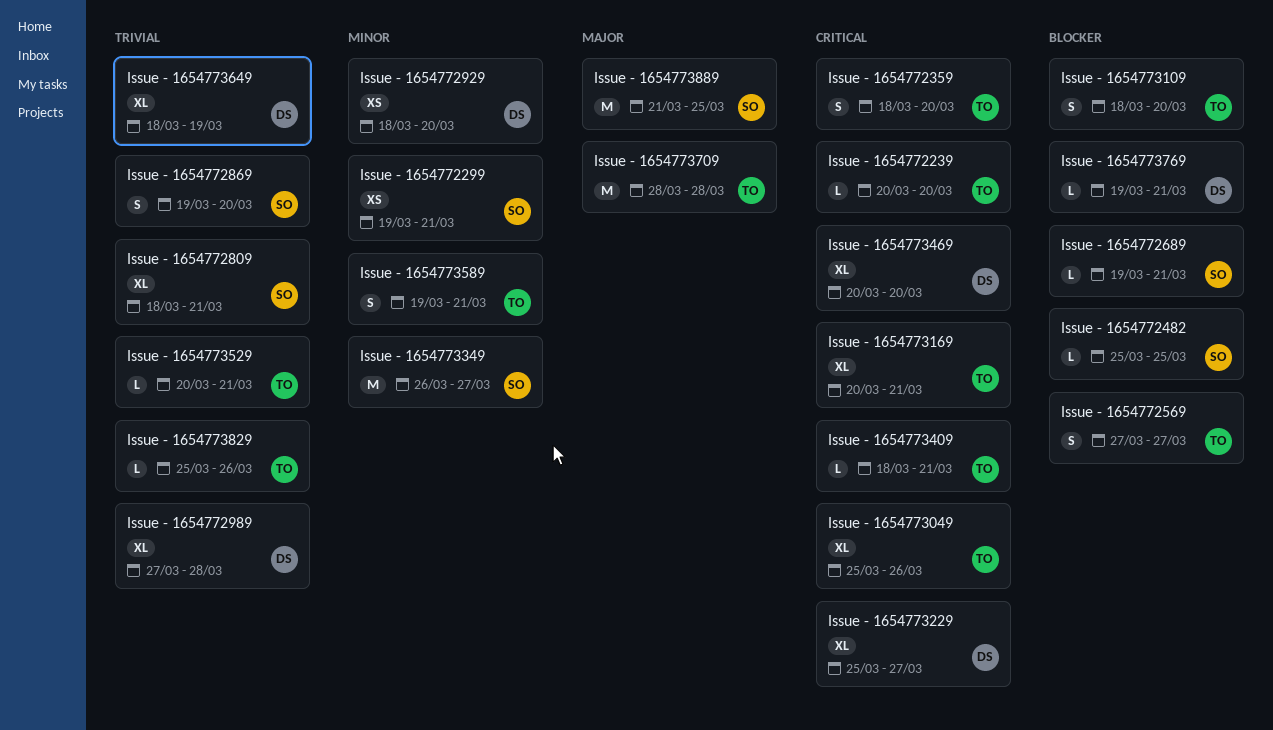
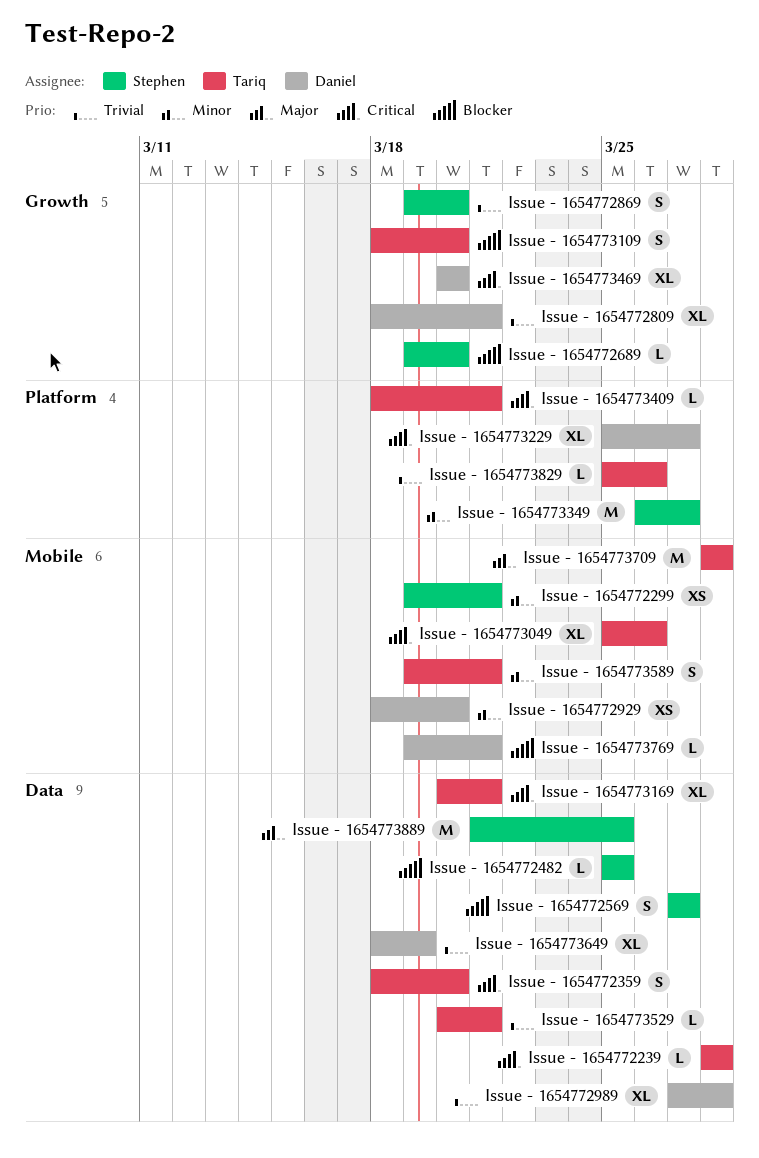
Issue - 1654772239, start: Mar 20 -> Mar 28
Issue - 1654772239, due: Mar 20 -> Mar 28
Issue - 1654772569, owner: Tariq -> Stephen
Issue - 1654772689, due: Mar 21 -> Mar 20
Issue - 1654772809, owner: Stephen -> Daniel

